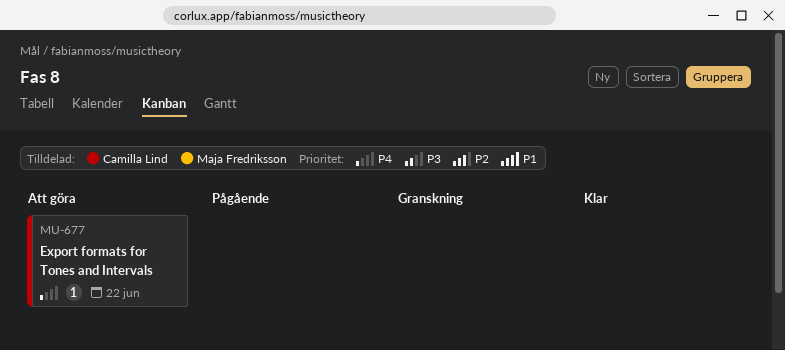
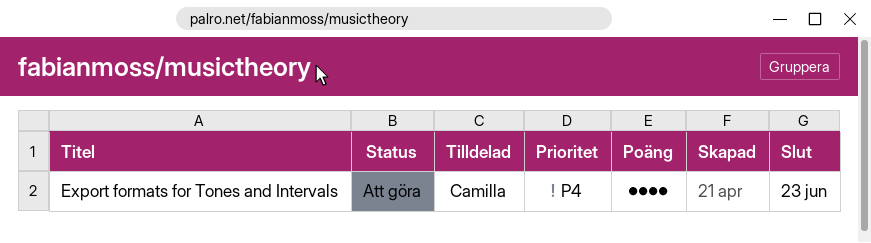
Export formats for Tones and Intervals, estimate: 1 -> 4
Export formats for Tones and Intervals, due: Jun 22 -> Jun 23

